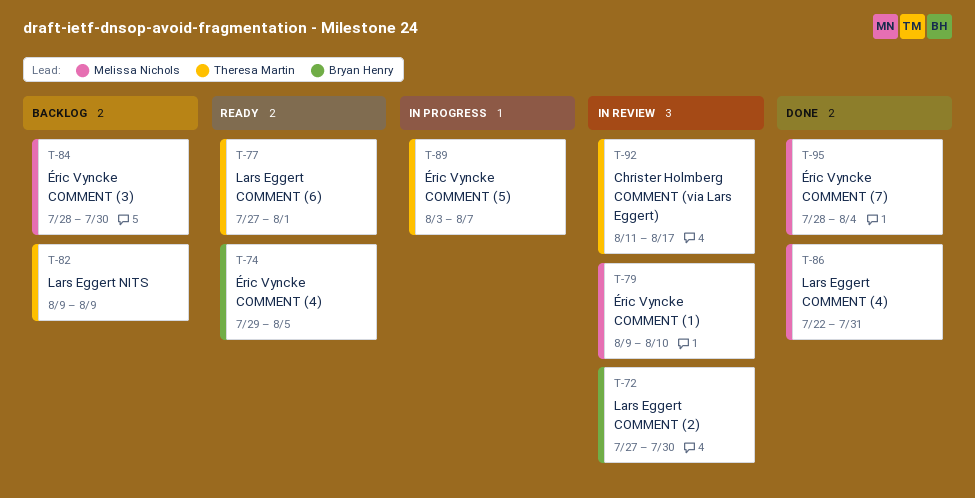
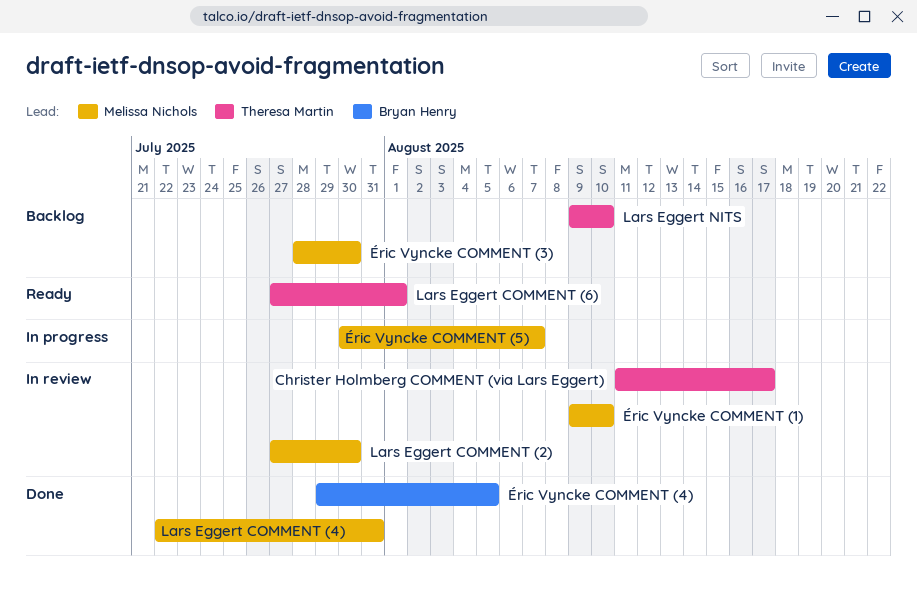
Lars Eggert COMMENT (2), owner: Bryan Henry -> Melissa Nichols
Lars Eggert NITS, due: Aug 9 -> Aug 10
Éric Vyncke COMMENT (4), status: Ready -> Done
Éric Vyncke COMMENT (5), owner: Theresa Martin -> Melissa Nichols
Éric Vyncke COMMENT (5), start: Aug 3 -> Jul 30
Éric Vyncke COMMENT (7): present -> none

